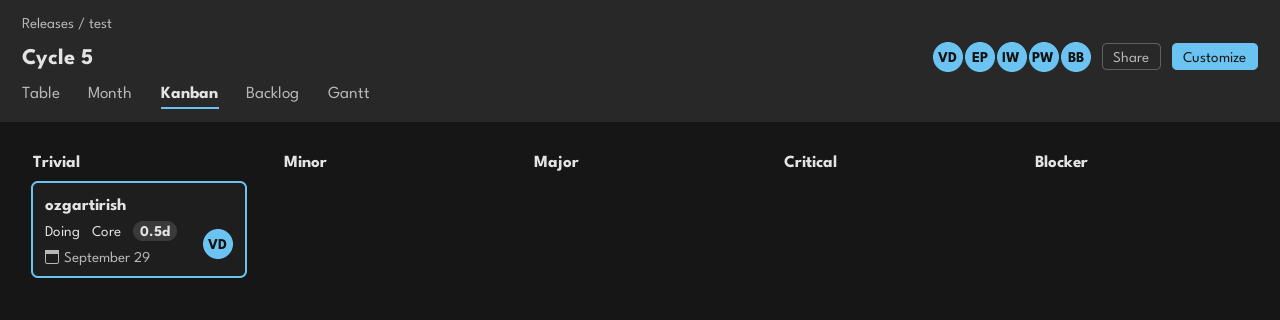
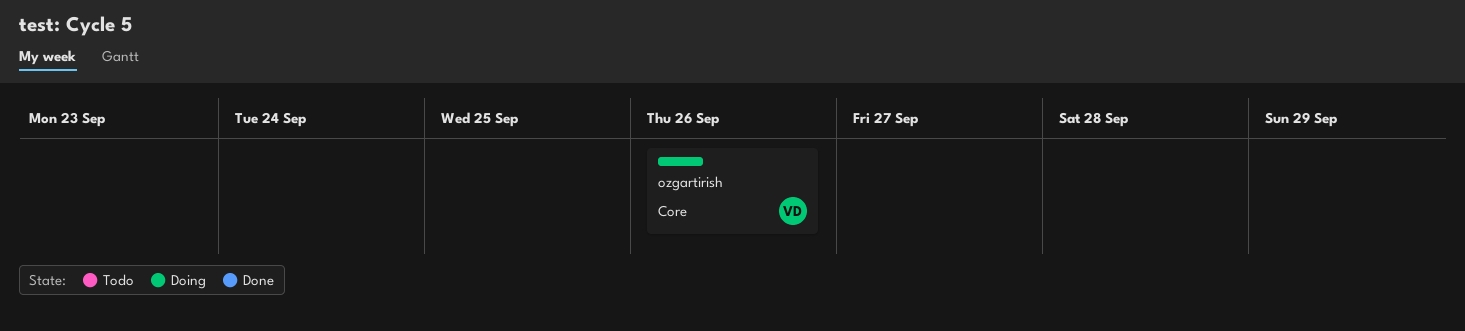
ozgartirish, due: Sep 29 -> Sep 26

